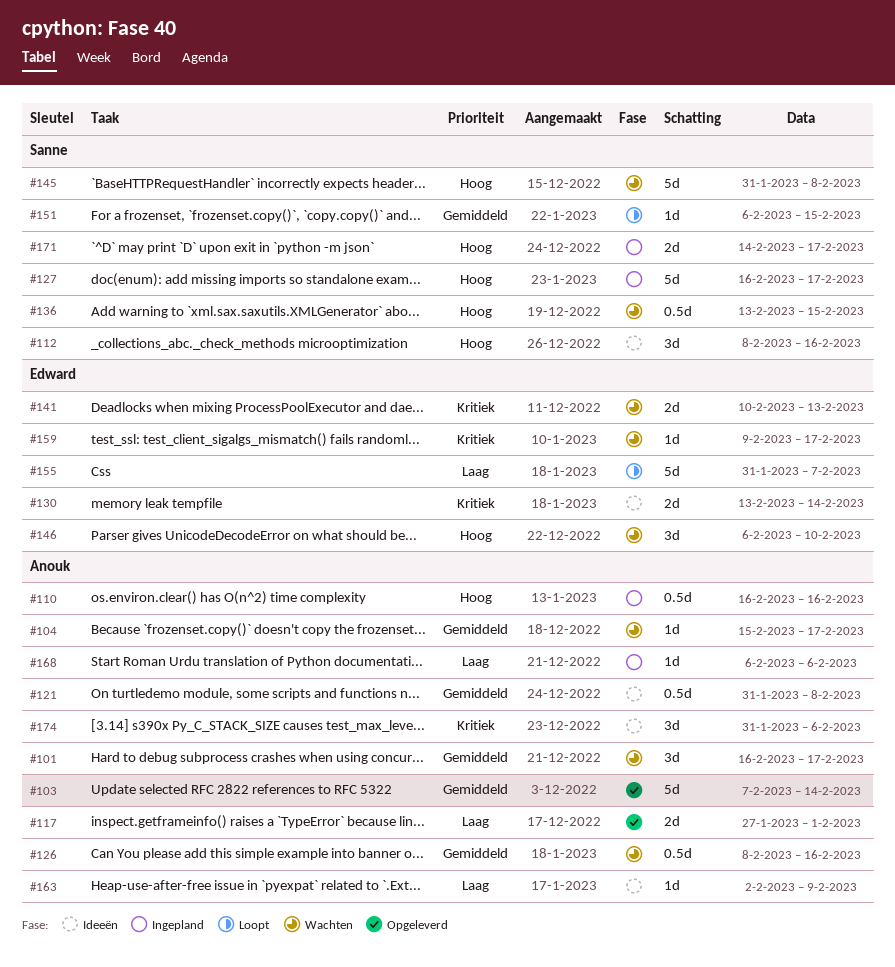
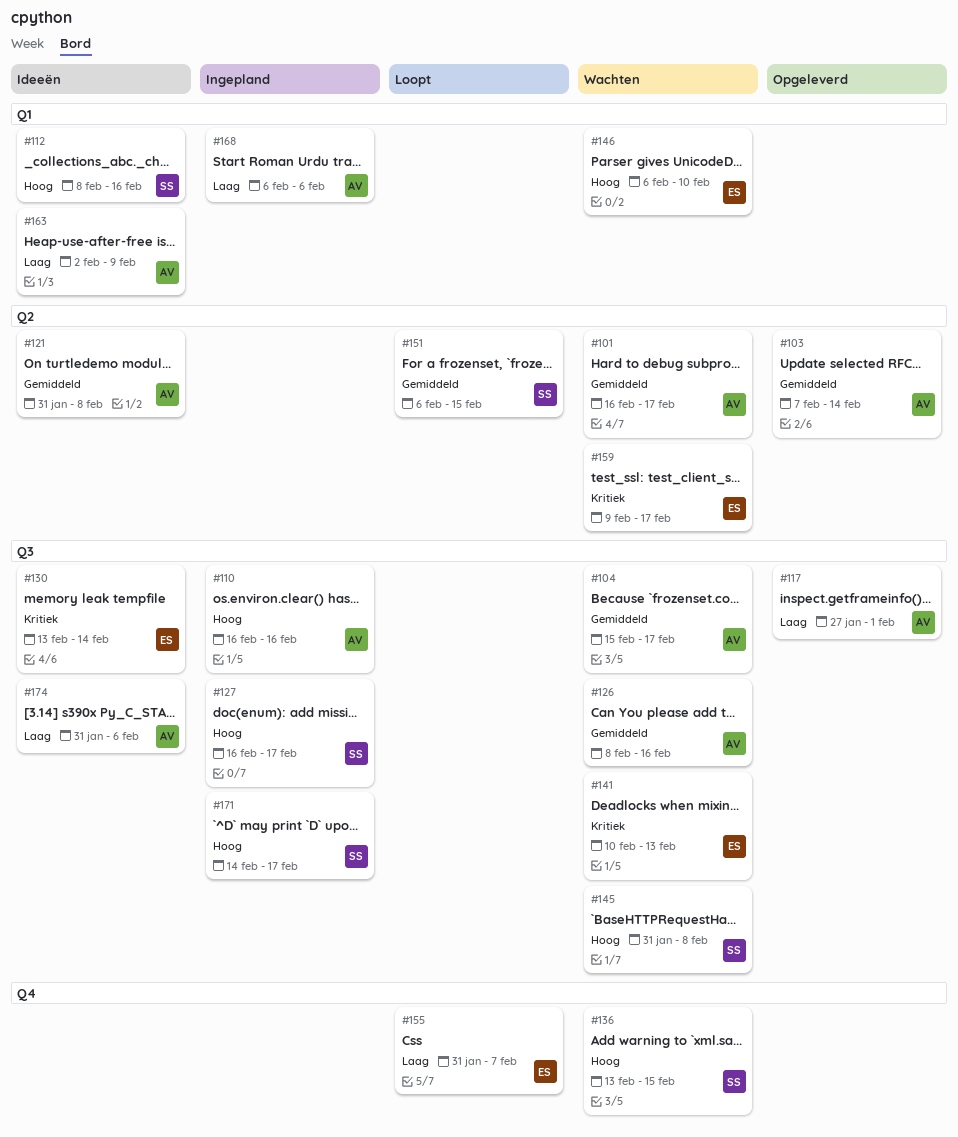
#174, priority: Kritiek -> Laag

